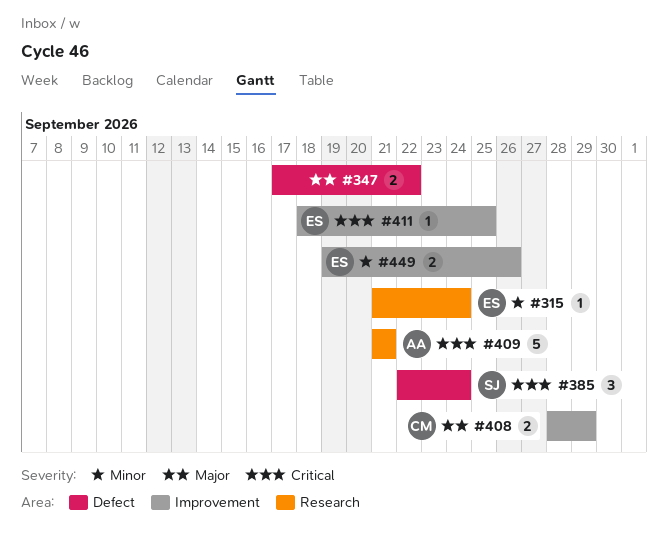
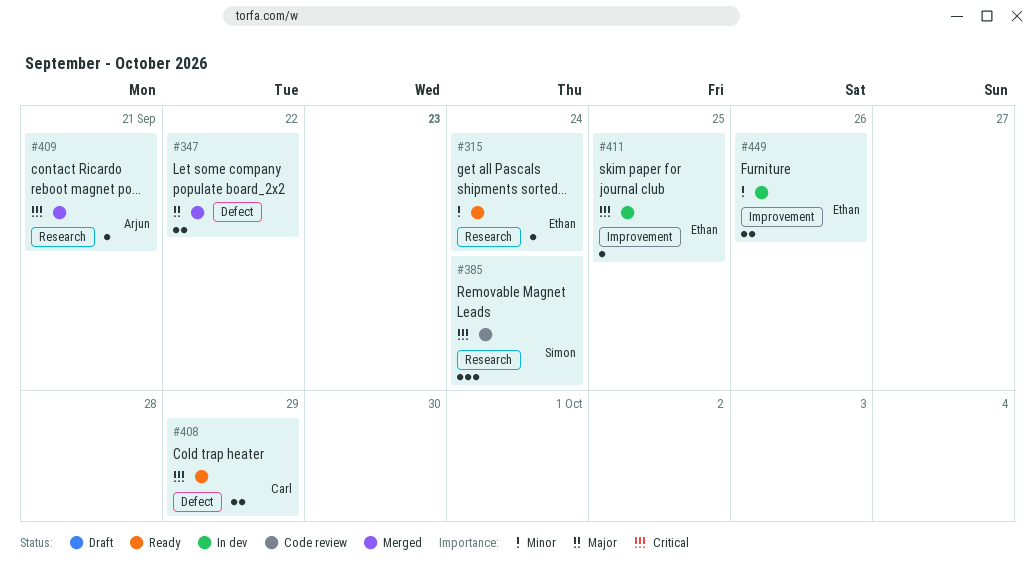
#385, label: Defect -> Research
#408, priority: Major -> Critical
#408, label: Improvement -> Defect
#409, estimate: 5 -> 1

